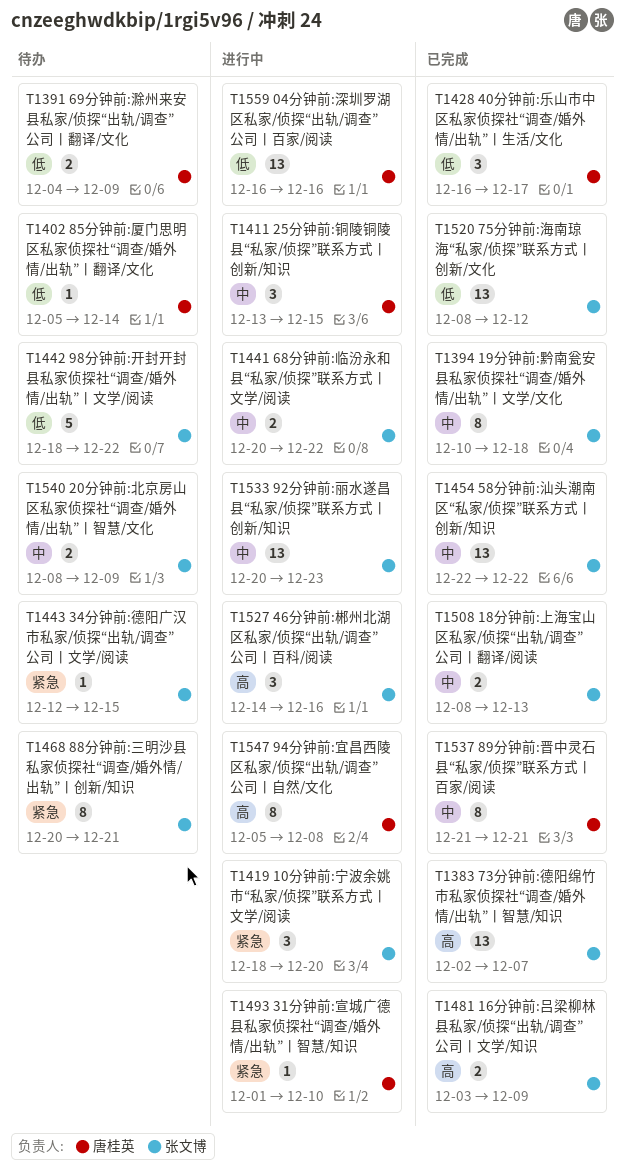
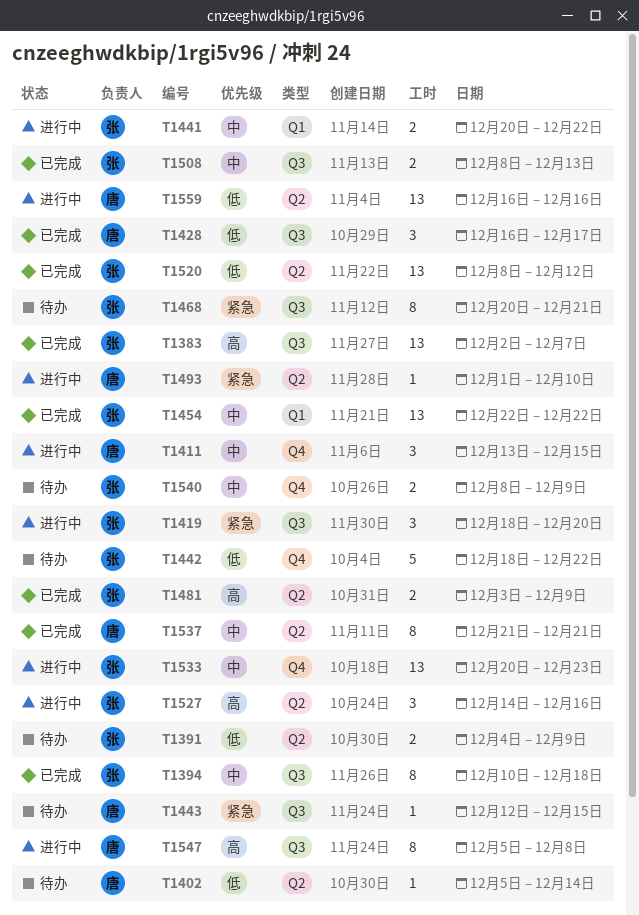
T1391, owner: 唐桂英 -> 张文博
T1443, owner: 张文博 -> 唐桂英

